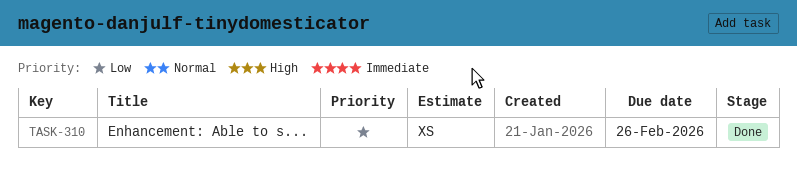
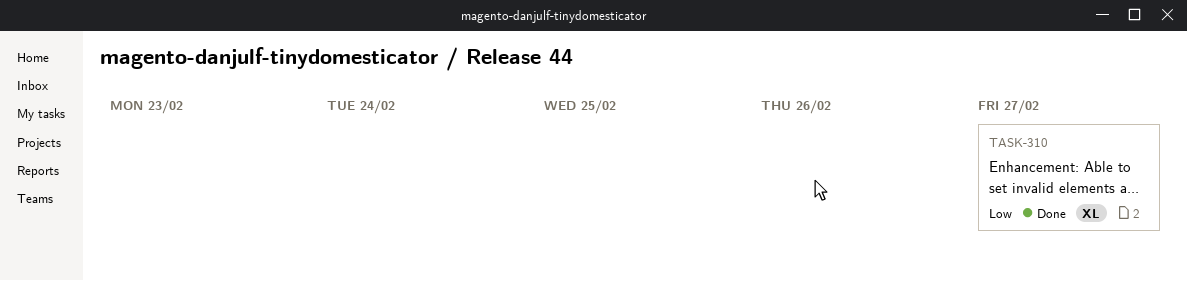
TASK-310, estimate: XS -> XL
TASK-310, due: Feb 26 -> Feb 27

